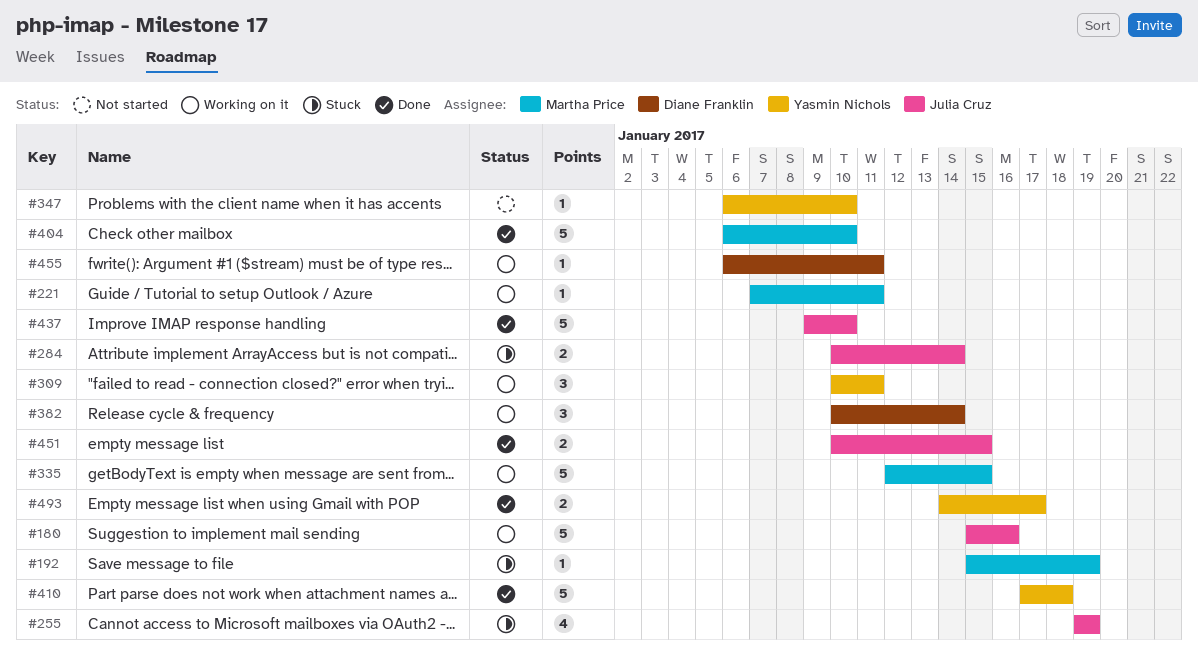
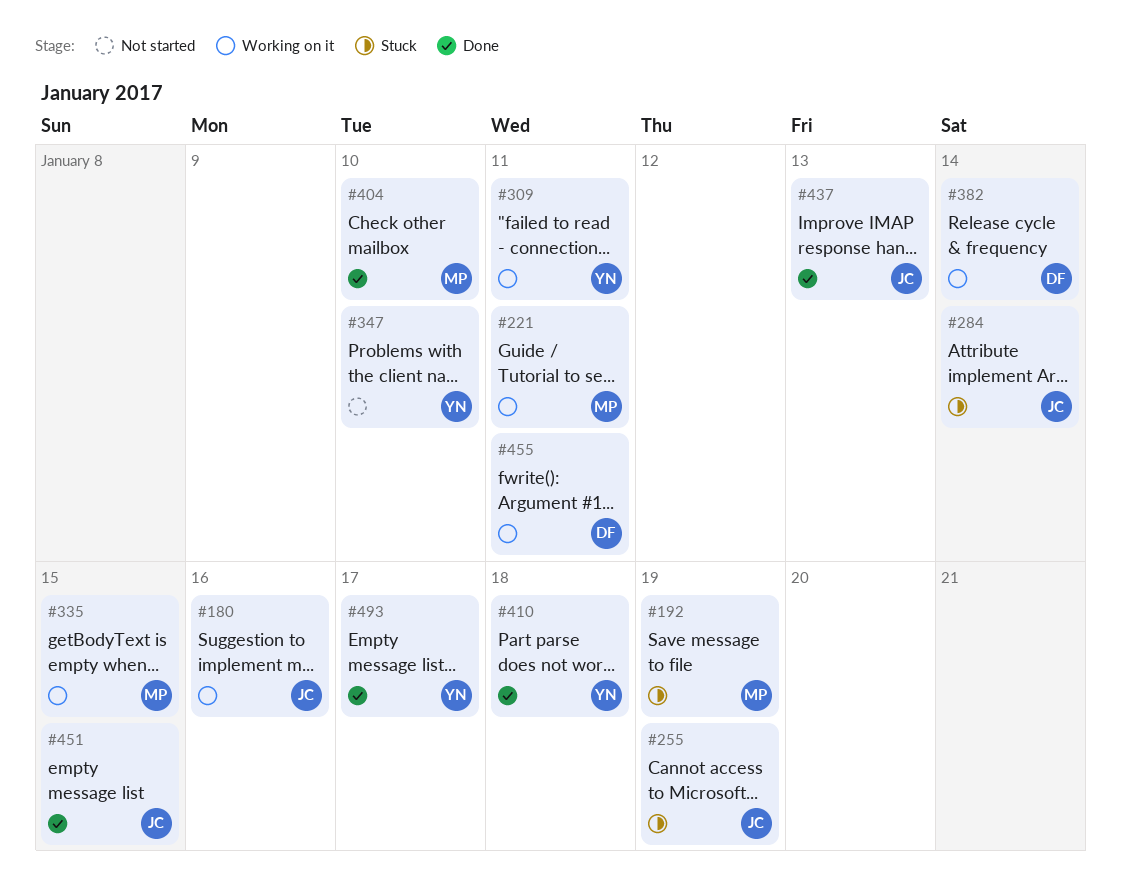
#437, due: Jan 10 -> Jan 13

